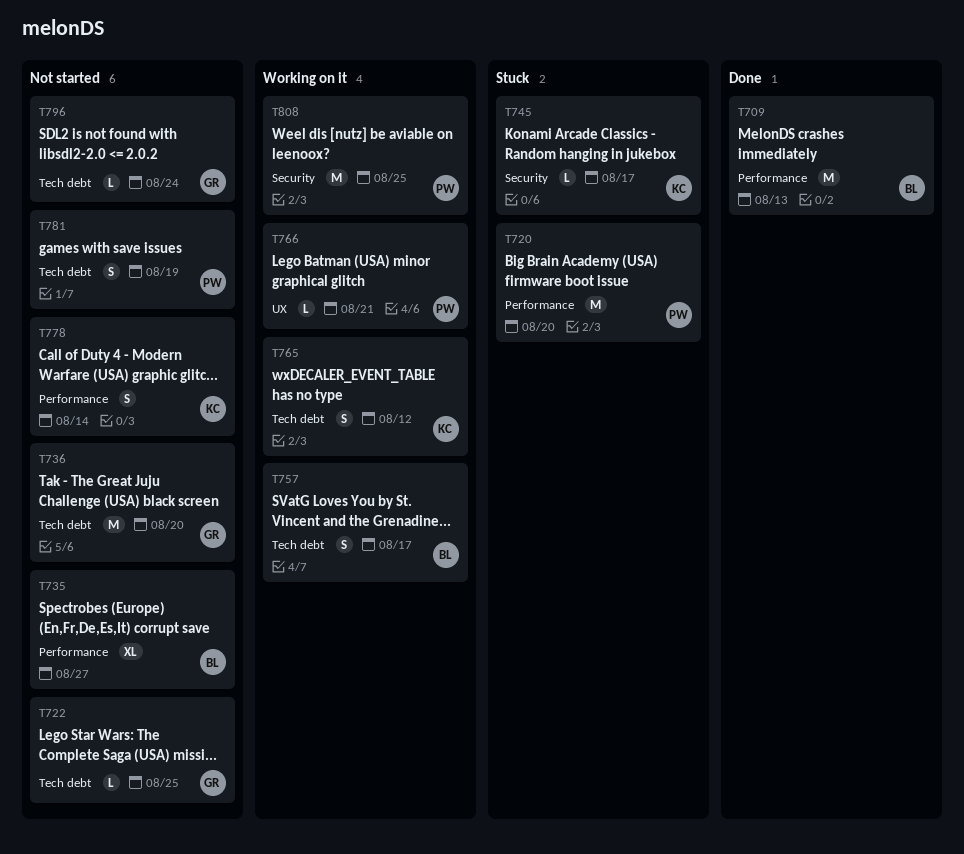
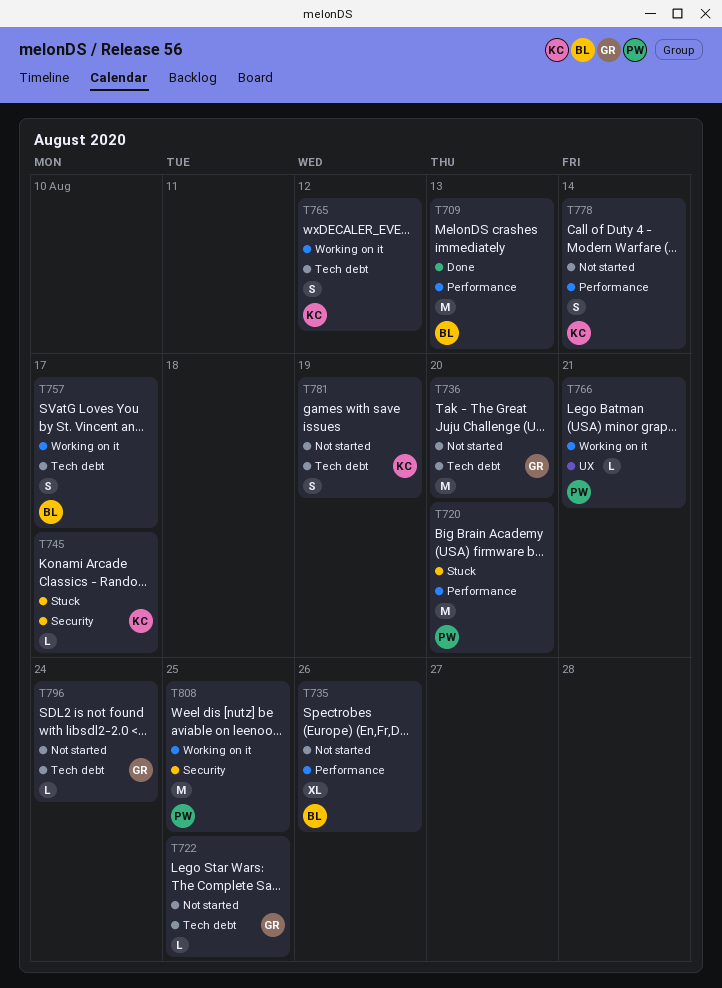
T735, due: Aug 27 -> Aug 26
T781, owner: PW -> KC

